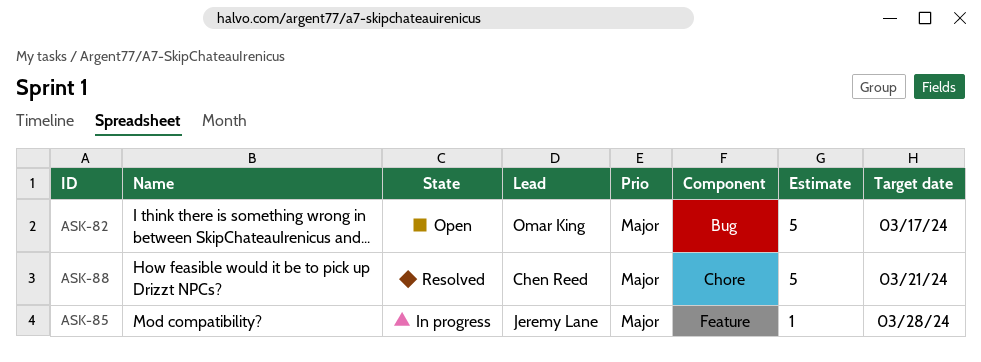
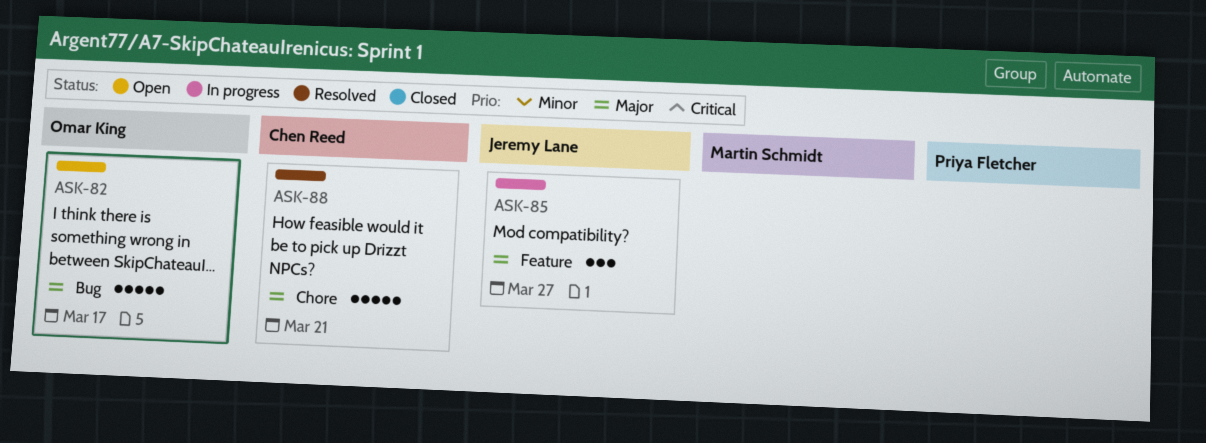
ASK-85, estimate: 1 -> 3
ASK-85, due: Mar 28 -> Mar 27

